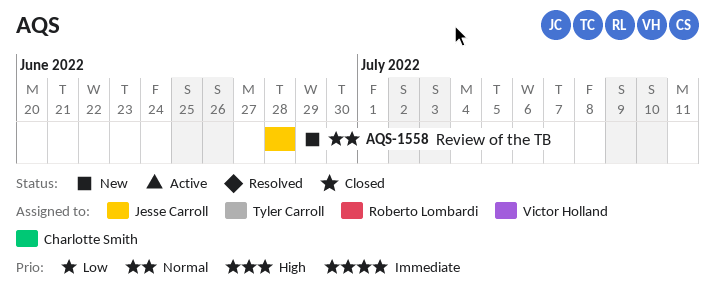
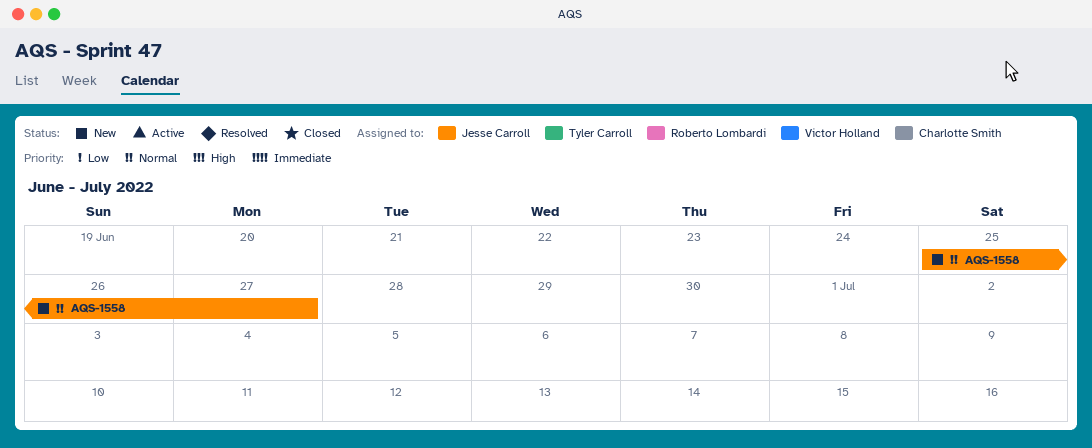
AQS-1558, start: Jun 28 -> Jun 25
AQS-1558, due: Jun 28 -> Jun 27

